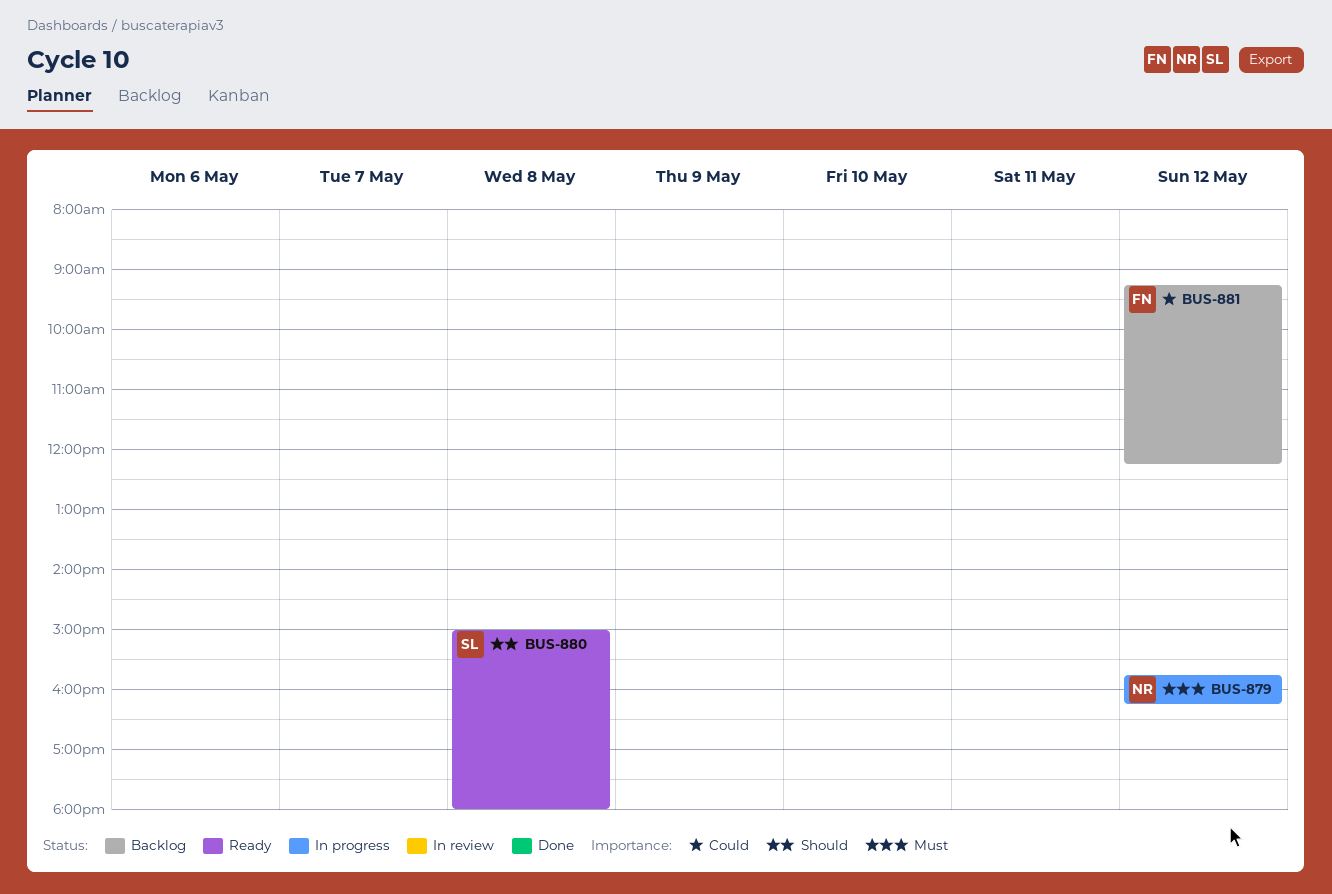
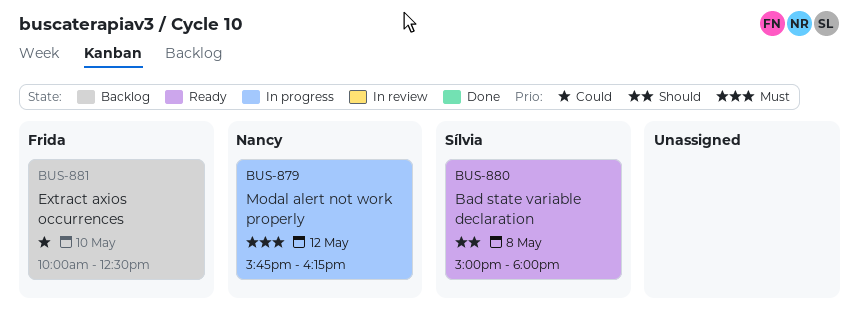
BUS-881, day: May 12 -> May 10
BUS-881, begins: 09:15 -> 10:00
BUS-881, ends: 12:15 -> 12:30

